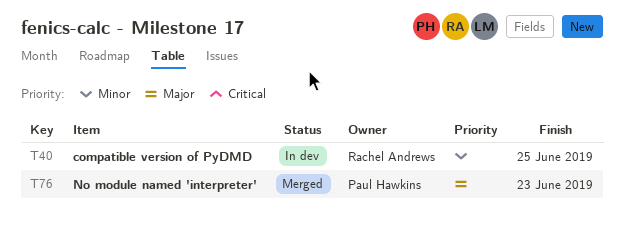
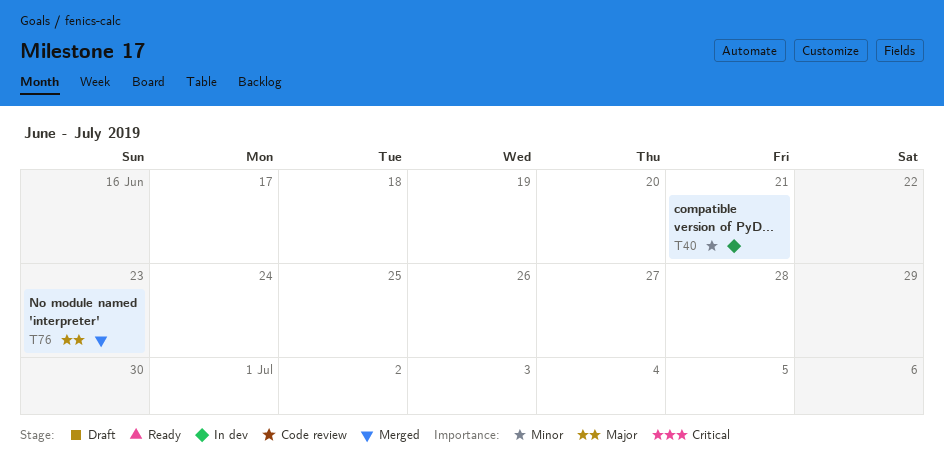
T40, due: Jun 25 -> Jun 21

